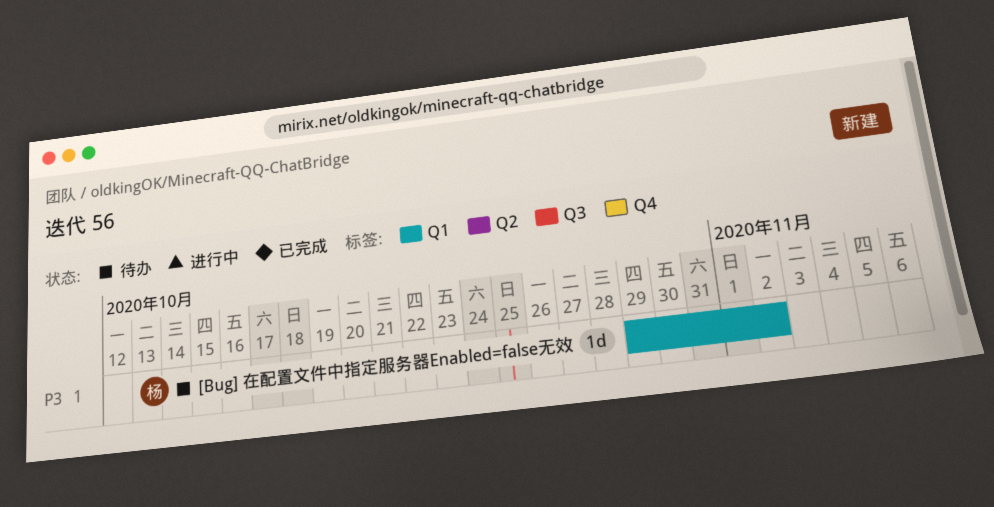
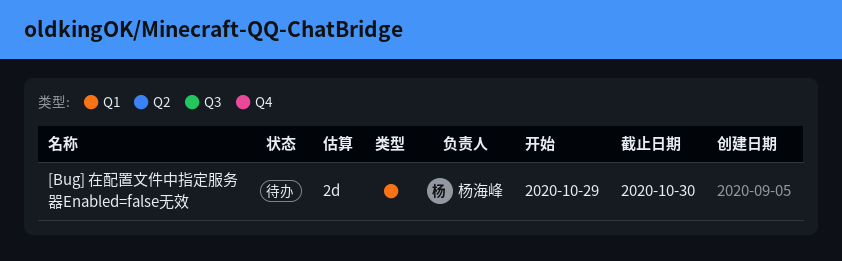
[Bug] 在配置文件中指定服务器Enabled=false无效, estimate: 1d -> 2d
[Bug] 在配置文件中指定服务器Enabled=false无效, due: Nov 2 -> Oct 30

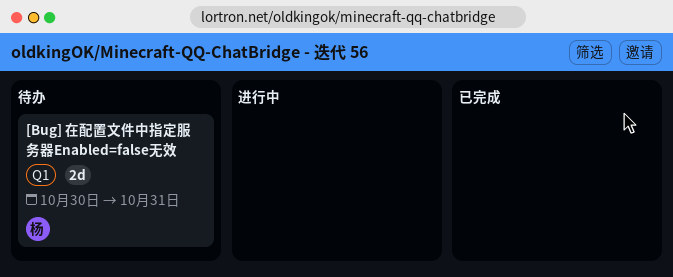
[Bug] 在配置文件中指定服务器Enabled=false无效, start: Oct 29 -> Oct 30
[Bug] 在配置文件中指定服务器Enabled=false无效, due: Oct 30 -> Oct 31

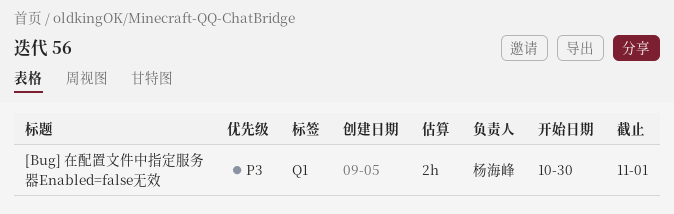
[Bug] 在配置文件中指定服务器Enabled=false无效, estimate: 2d -> 2h
[Bug] 在配置文件中指定服务器Enabled=false无效, due: Oct 31 -> Nov 1

